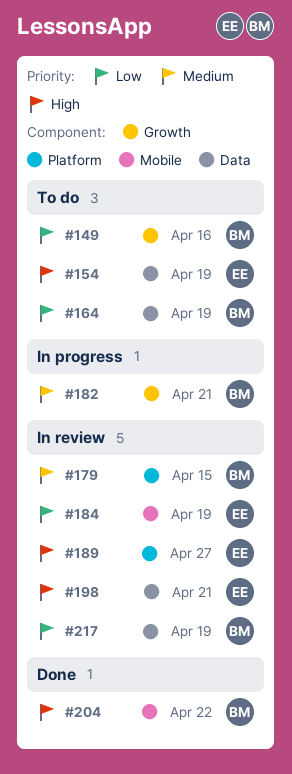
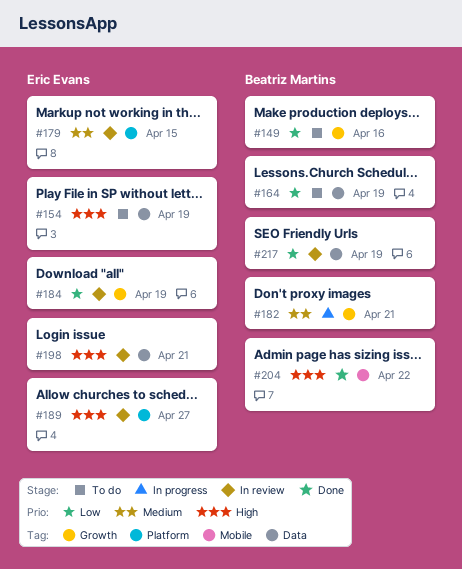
#179, owner: Beatriz Martins -> Eric Evans
#184, label: Mobile -> Growth

